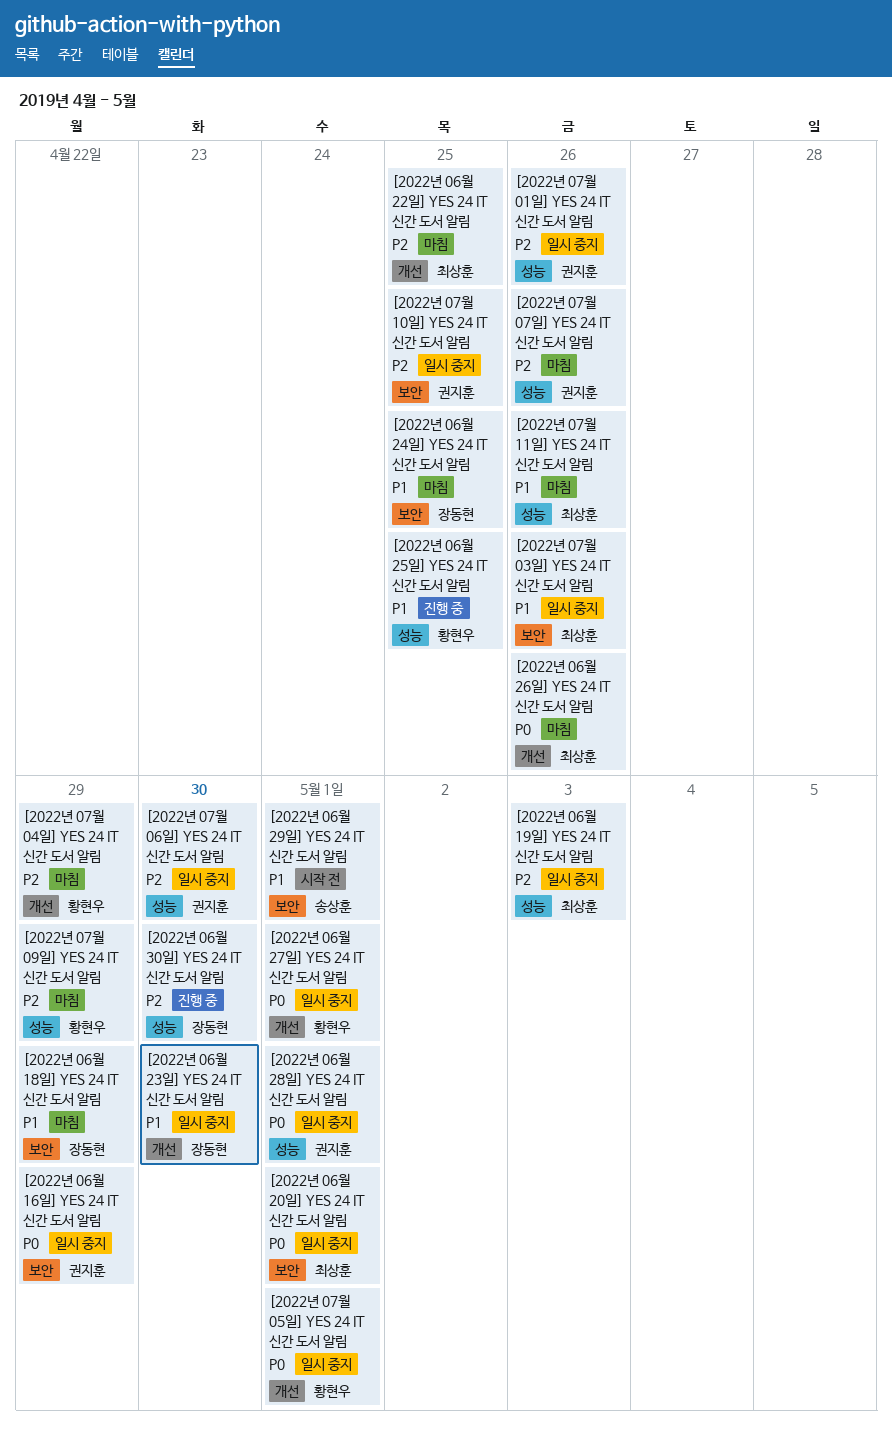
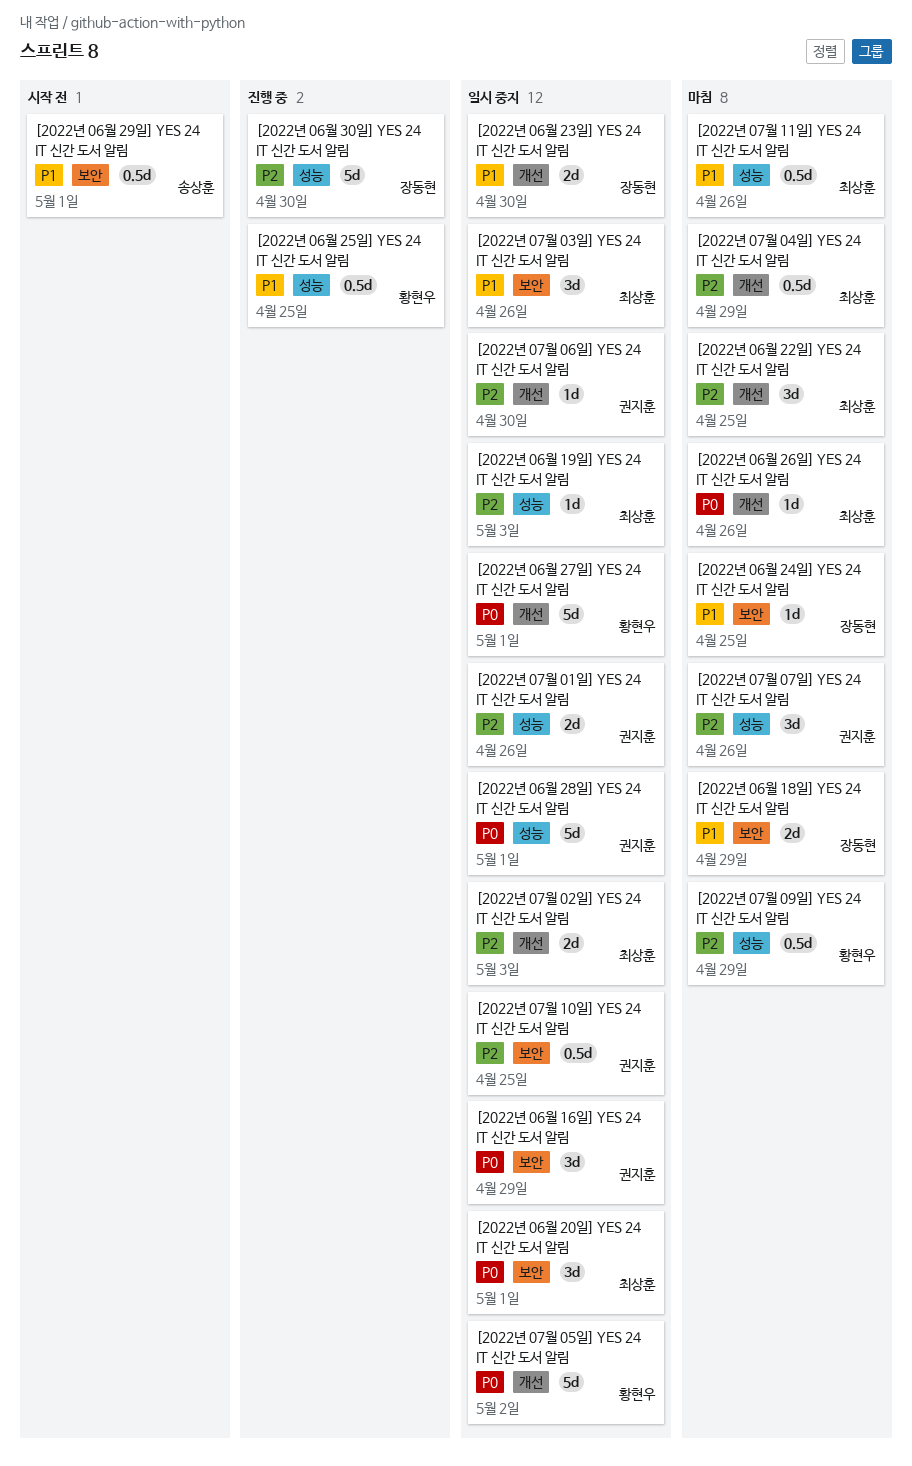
[2022년 07월 02일] YES 24 IT 신간 도서 알림: none -> present
[2022년 07월 04일] YES 24 IT 신간 도서 알림, owner: 황현우 -> 최상훈
[2022년 07월 05일] YES 24 IT 신간 도서 알림, due: May 1 -> May 2
[2022년 07월 06일] YES 24 IT 신간 도서 알림, label: 성능 -> 개선

